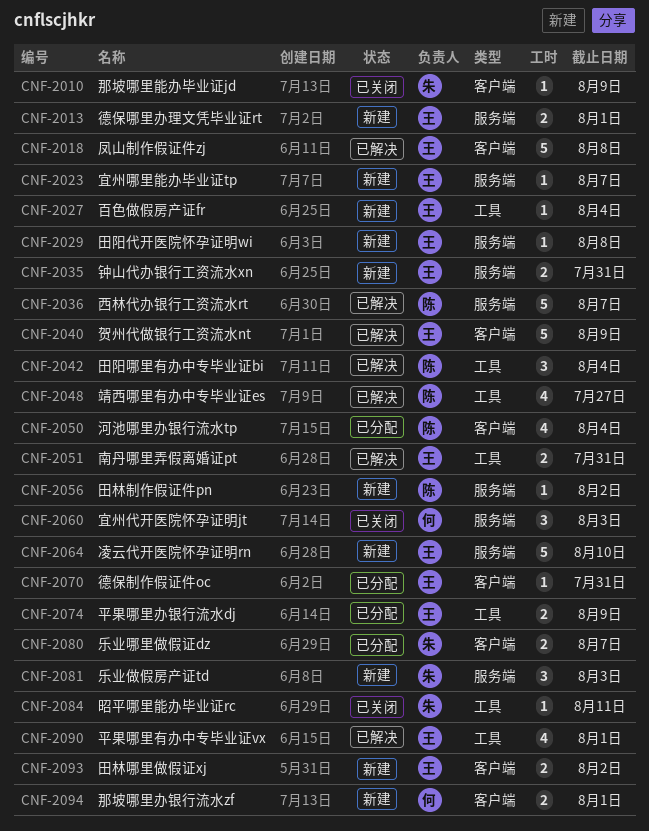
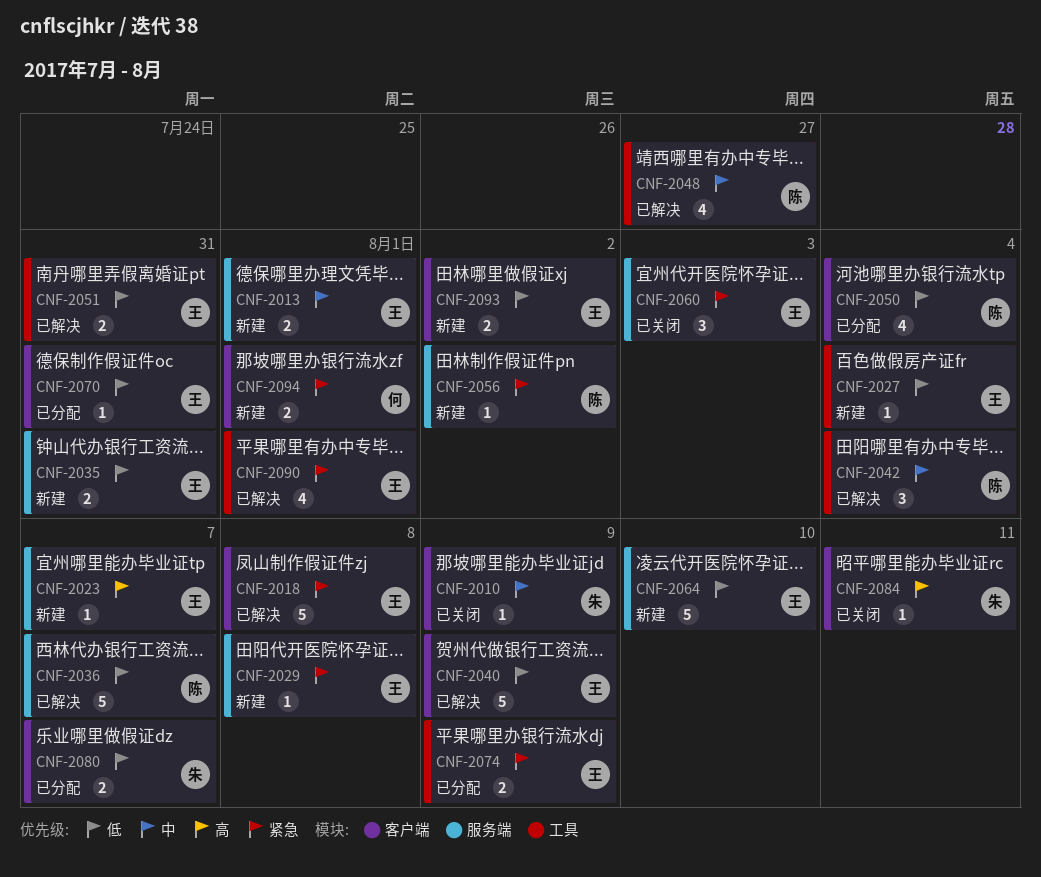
CNF-2060, owner: 何 -> 王
CNF-2081: present -> none
CNF-2084, label: 工具 -> 客户端

